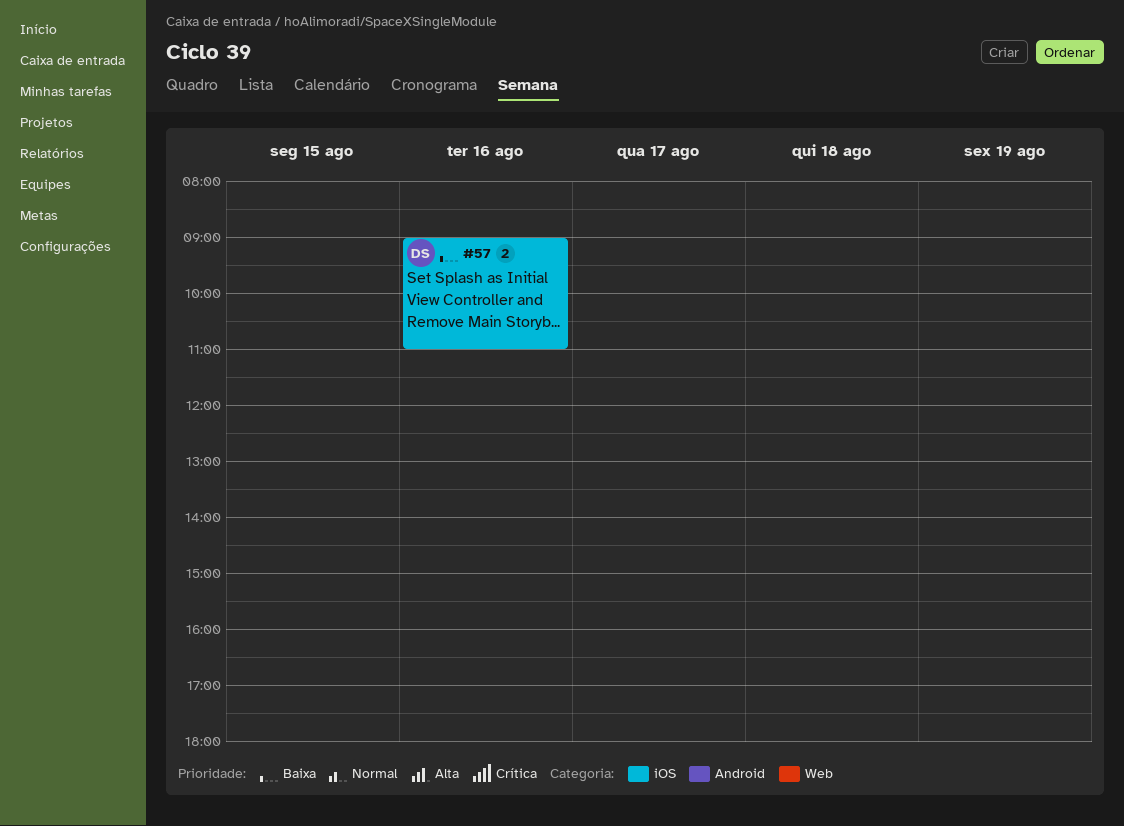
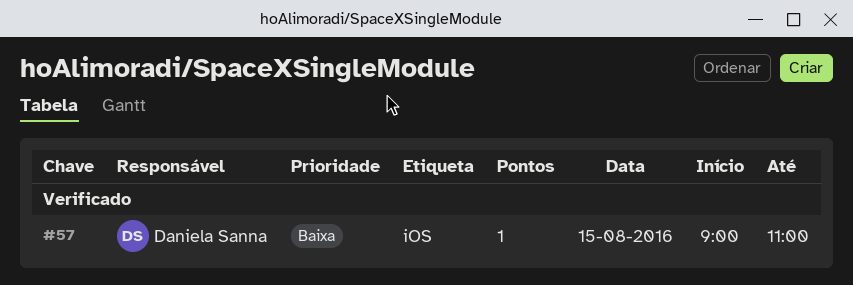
#57, estimate: 2 -> 1
#57, day: Aug 16 -> Aug 15

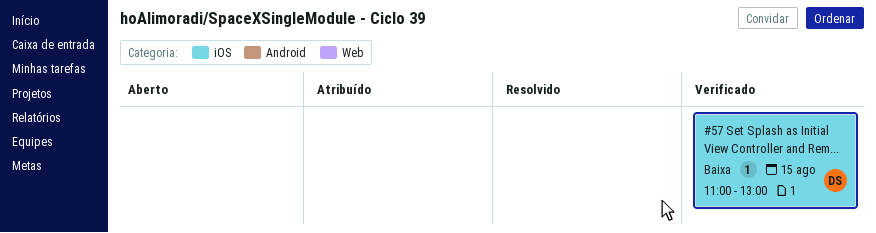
#57, begins: 09:00 -> 11:00
#57, ends: 11:00 -> 13:00

